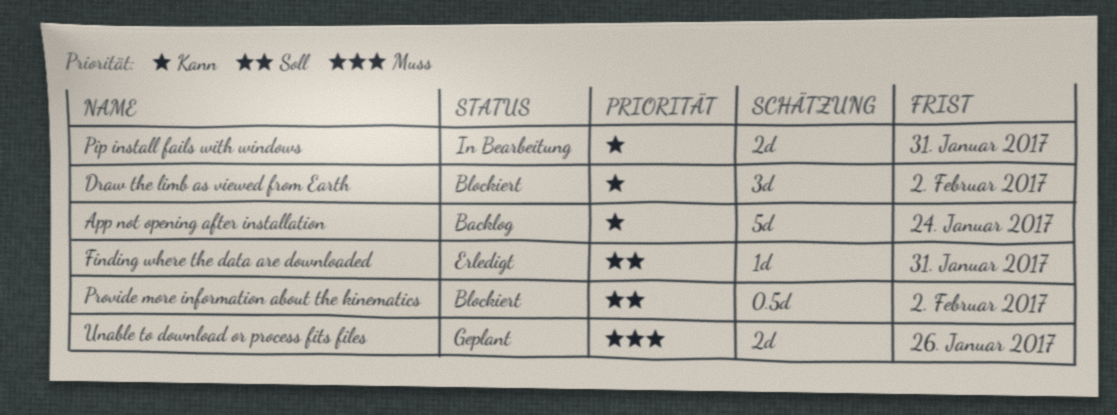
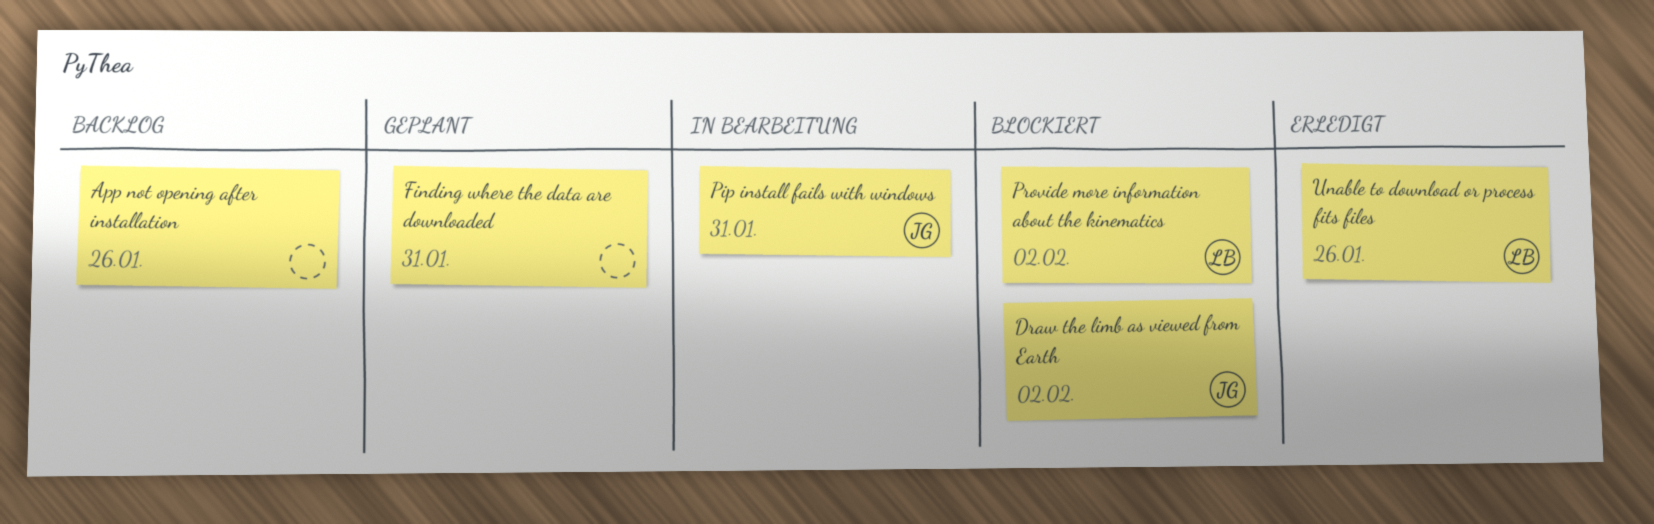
App not opening after installation, due: Jan 24 -> Jan 26
Finding where the data are downloaded, status: Erledigt -> Geplant
Unable to download or process fits files, status: Geplant -> Erledigt

